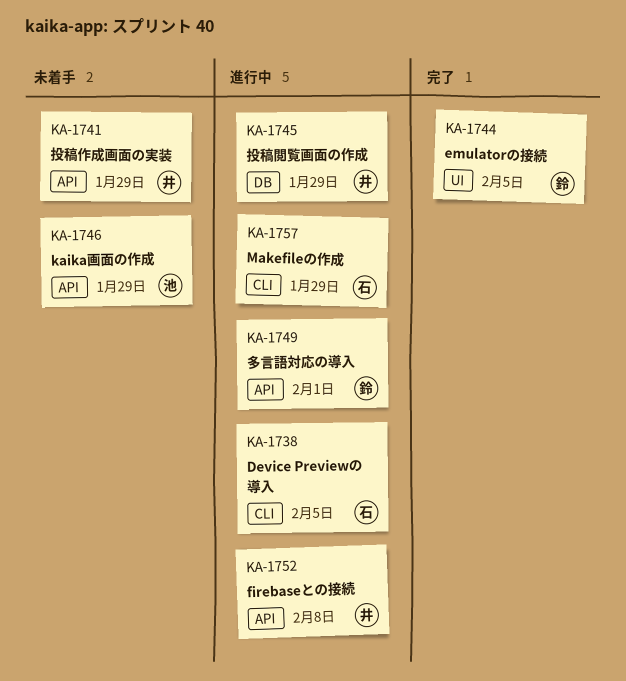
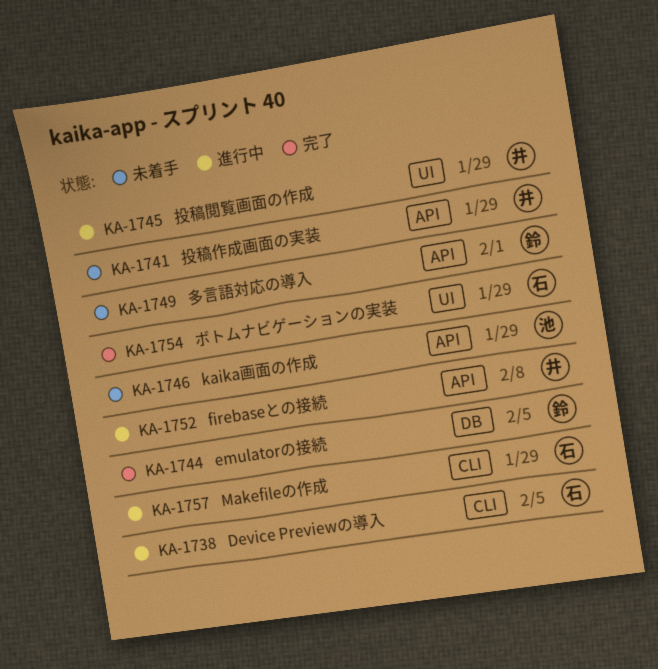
KA-1744, label: UI -> DB
KA-1745, label: DB -> UI
KA-1749, status: 進行中 -> 未着手
KA-1754: none -> present

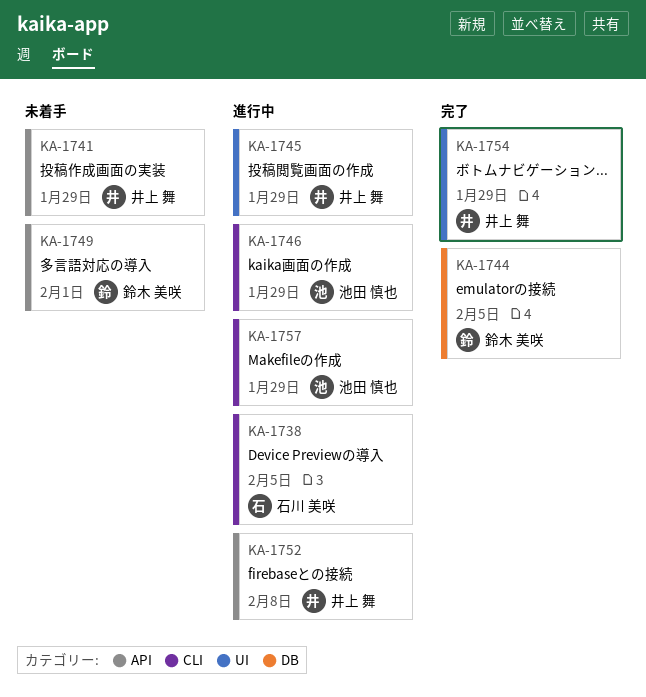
KA-1746, status: 未着手 -> 進行中
KA-1746, label: API -> CLI
KA-1754, owner: 石川 美咲 -> 井上 舞
KA-1757, owner: 石川 美咲 -> 池田 慎也

